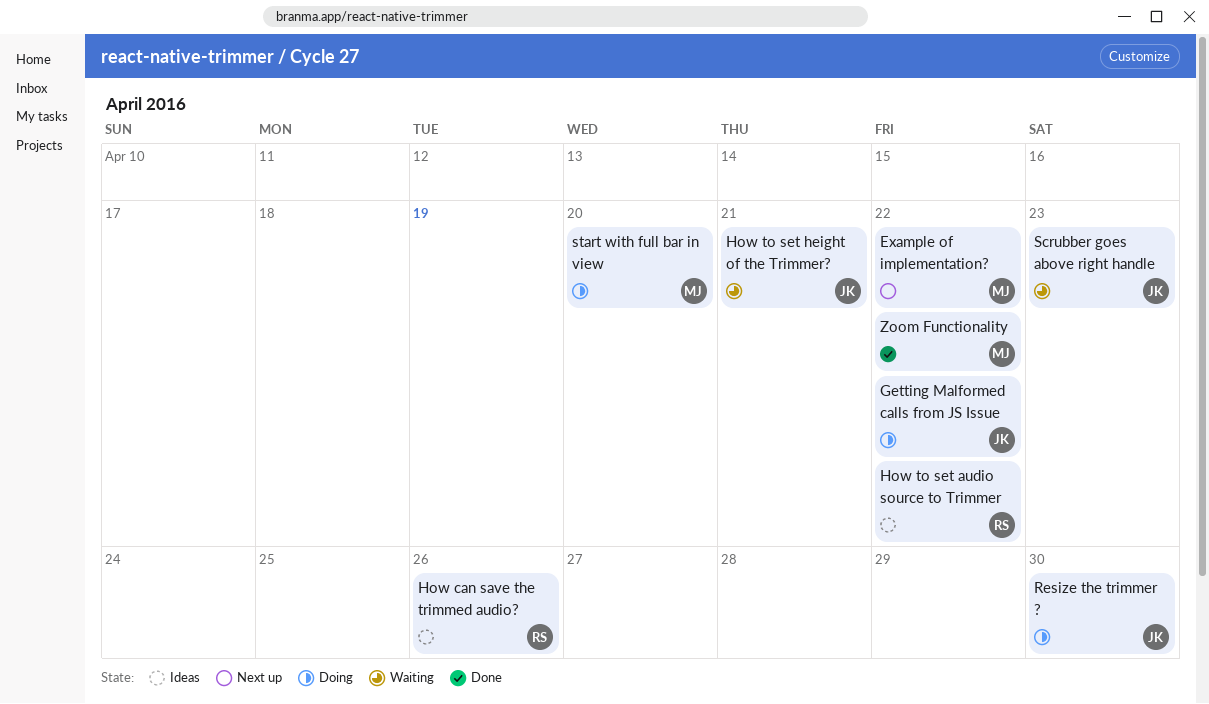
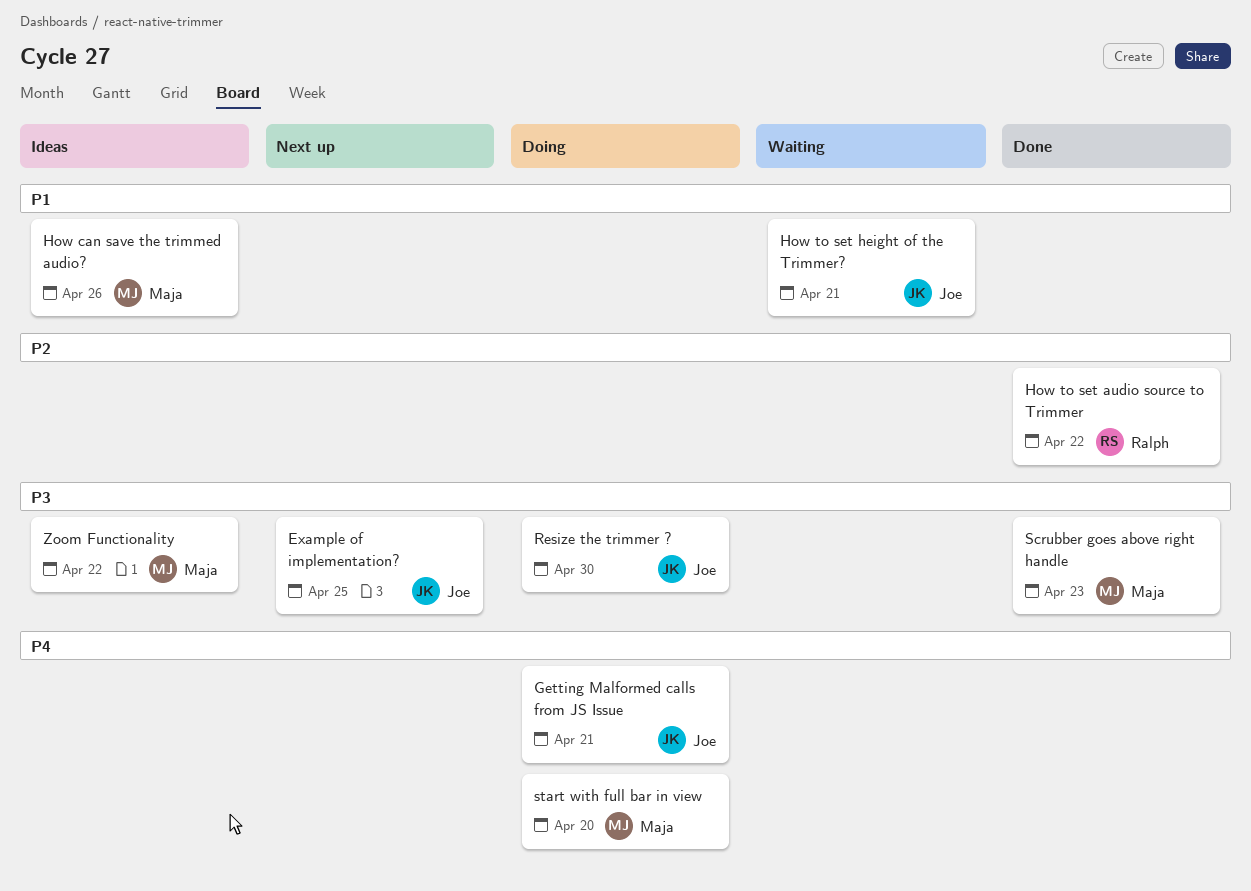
Example of implementation?, owner: Maja -> Joe
Example of implementation?, due: Apr 22 -> Apr 25
Getting Malformed calls from JS Issue, due: Apr 22 -> Apr 21
How can save the trimmed audio?, owner: Ralph -> Maja
How to set audio source to Trimmer, status: Ideas -> Done
Scrubber goes above right handle, status: Waiting -> Done
Scrubber goes above right handle, owner: Joe -> Maja
Zoom Functionality, status: Done -> Ideas

